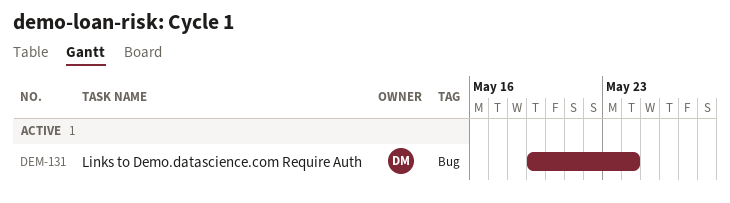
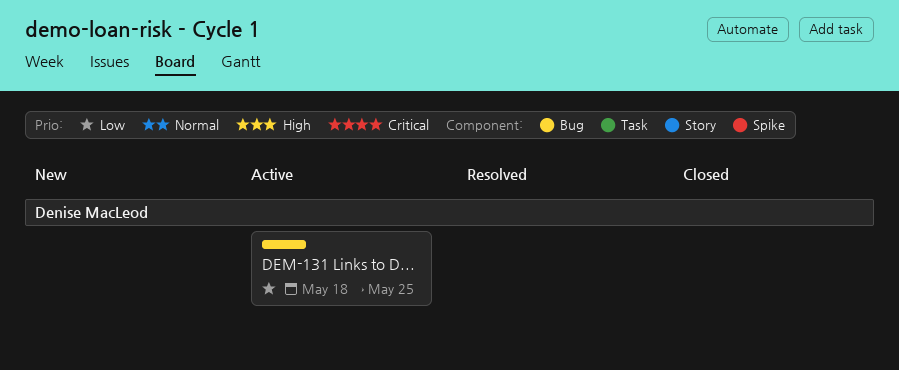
DEM-131, start: May 19 -> May 18
DEM-131, due: May 24 -> May 25

